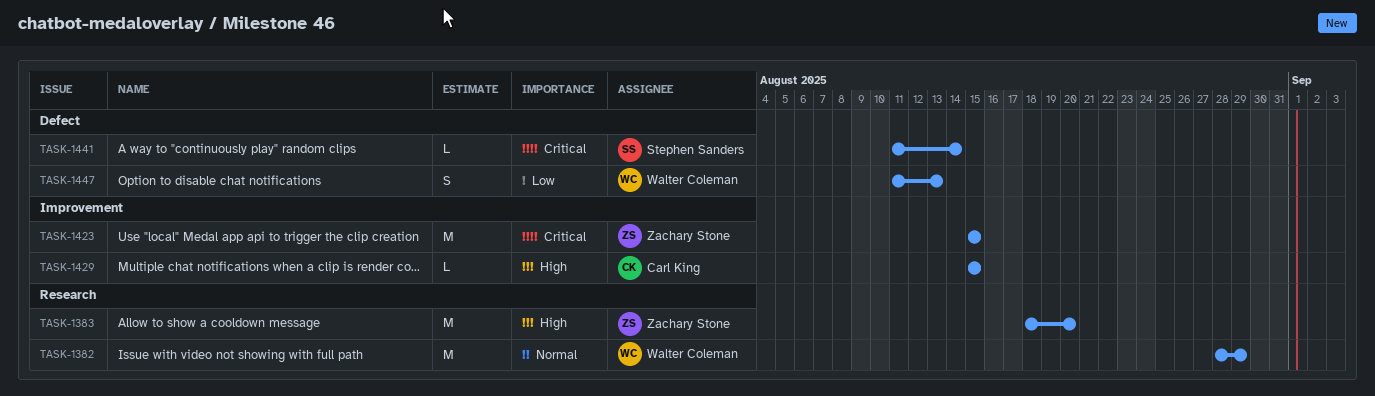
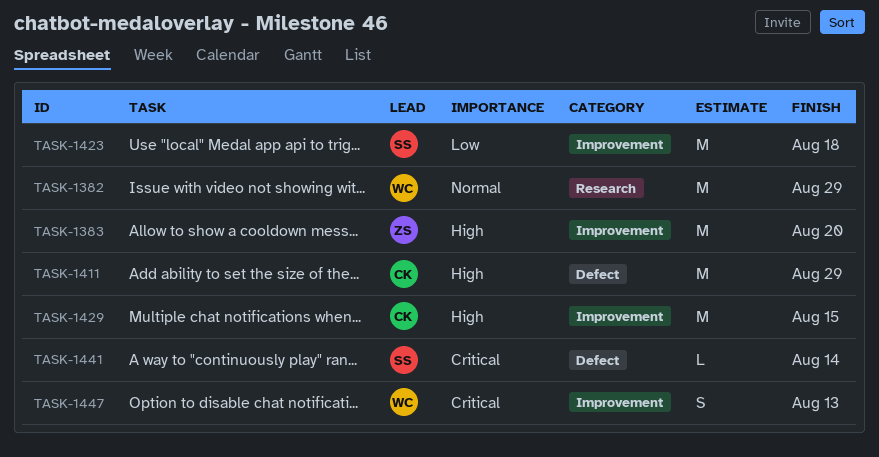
TASK-1383, label: Research -> Improvement
TASK-1411: none -> present
TASK-1423, owner: Zachary Stone -> Stephen Sanders
TASK-1423, priority: Critical -> Low
TASK-1423, due: Aug 15 -> Aug 18
TASK-1429, estimate: L -> M
TASK-1447, priority: Low -> Critical
TASK-1447, label: Defect -> Improvement

